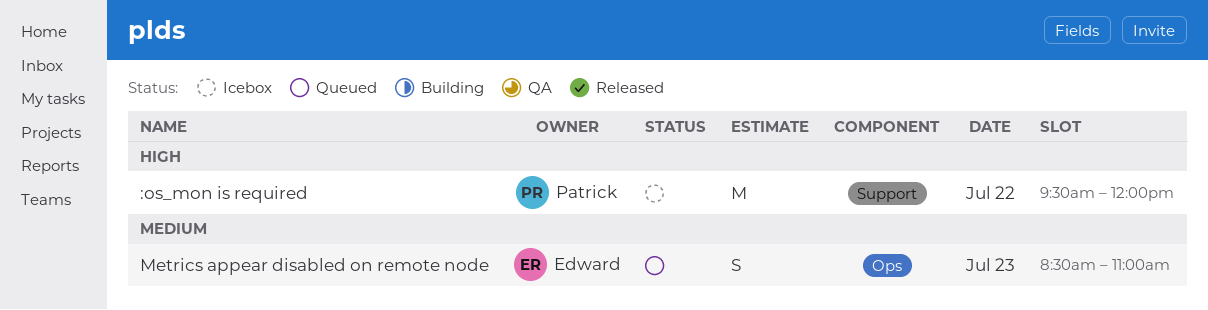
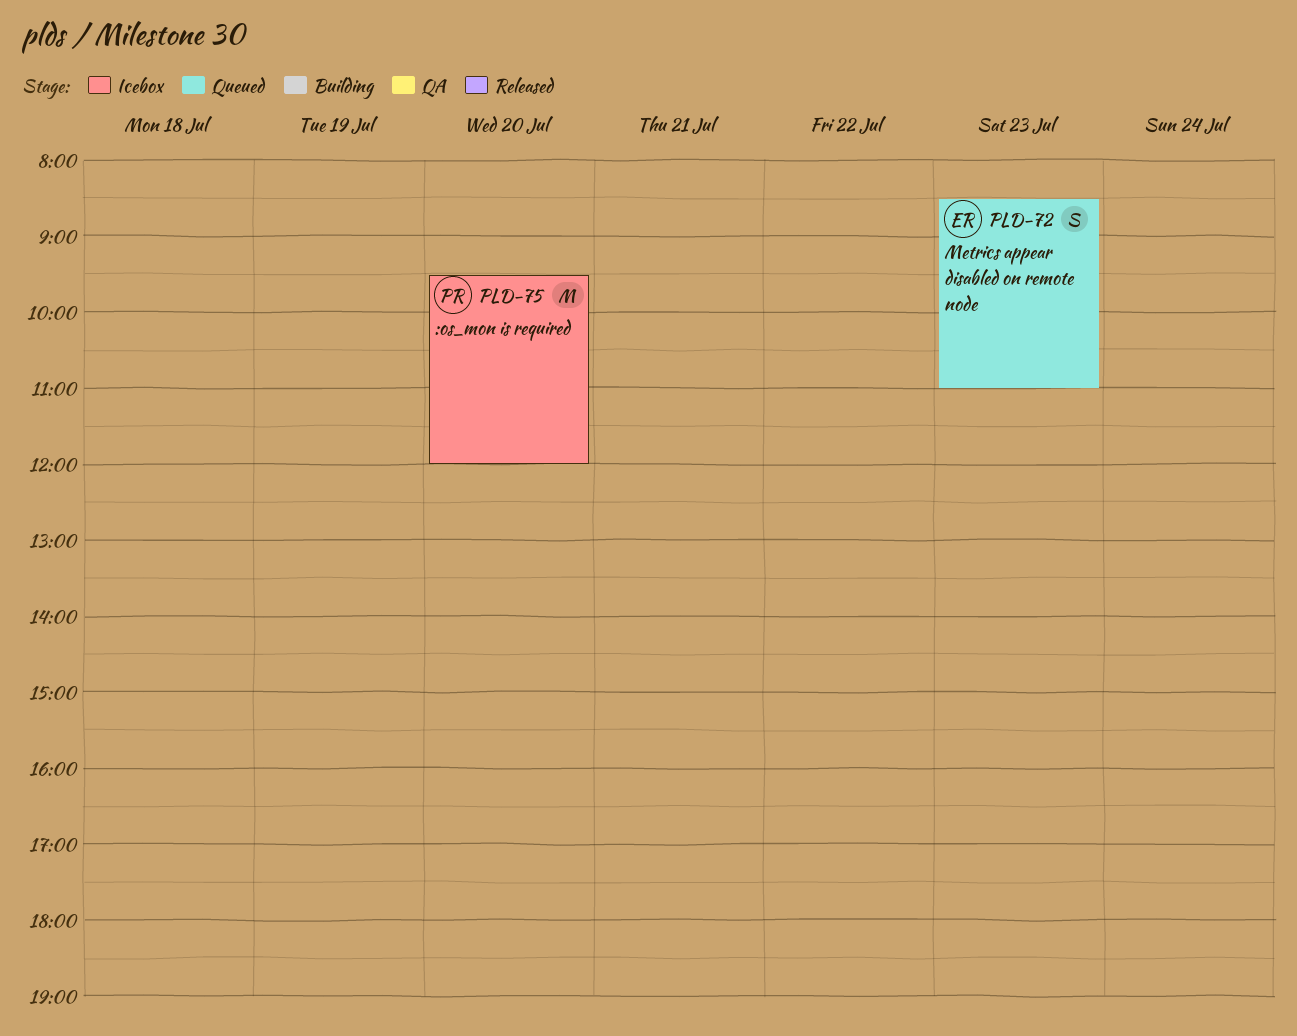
:os_mon is required, day: Jul 22 -> Jul 20

